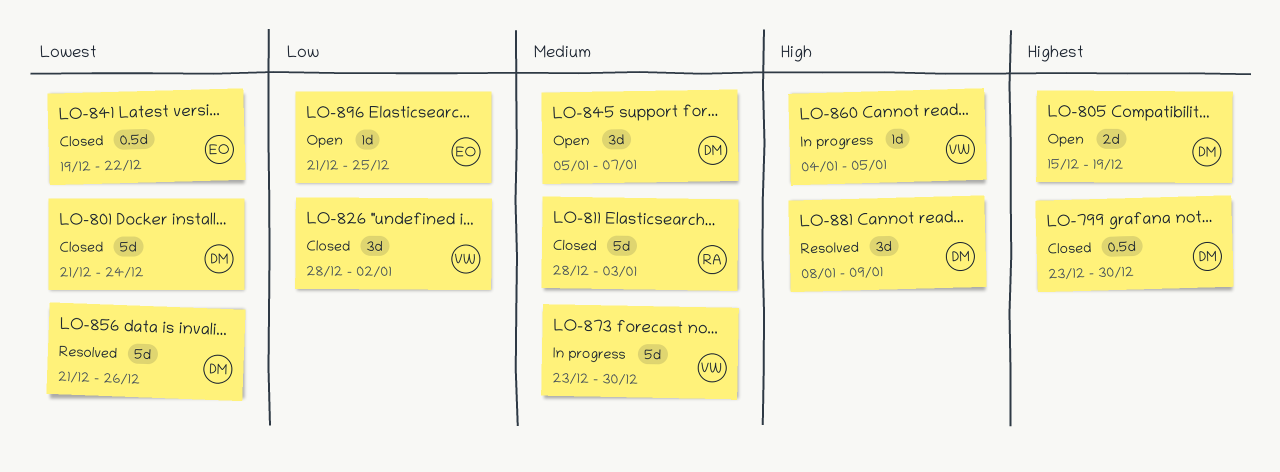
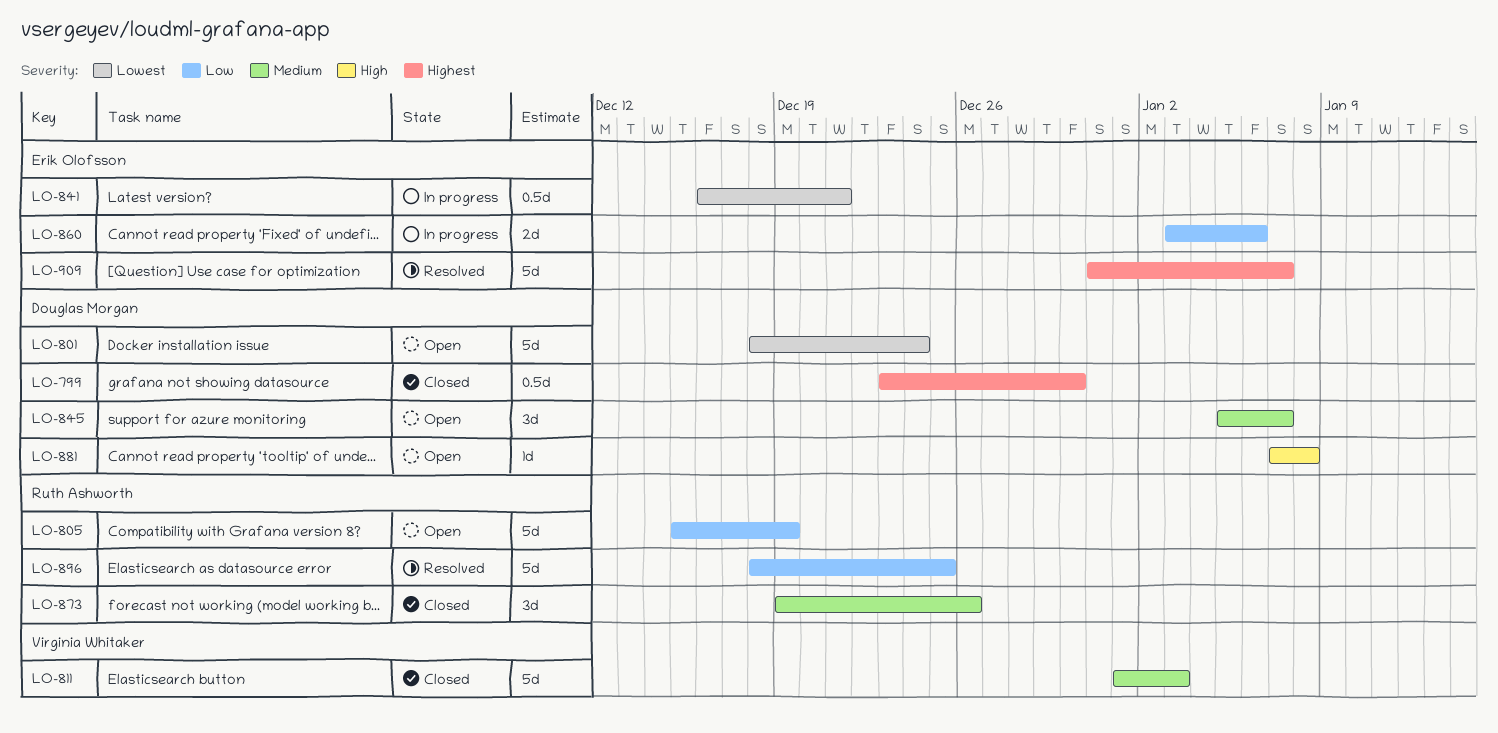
LO-801, status: Closed -> Open
LO-801, start: Dec 21 -> Dec 18
LO-805, owner: Douglas Morgan -> Ruth Ashworth
LO-805, priority: Highest -> Low
LO-805, estimate: 2d -> 5d
LO-811, owner: Ruth Ashworth -> Virginia Whitaker
LO-811, start: Dec 28 -> Jan 1
LO-826: present -> none
LO-841, status: Closed -> In progress
LO-841, start: Dec 19 -> Dec 16
LO-841, due: Dec 22 -> Dec 21
LO-856: present -> none
LO-860, owner: Virginia Whitaker -> Erik Olofsson
LO-860, priority: High -> Low
LO-860, estimate: 1d -> 2d
LO-860, start: Jan 4 -> Jan 3
LO-860, due: Jan 5 -> Jan 6
LO-873, status: In progress -> Closed
LO-873, owner: Virginia Whitaker -> Ruth Ashworth
LO-873, estimate: 5d -> 3d
LO-873, start: Dec 23 -> Dec 19
LO-873, due: Dec 30 -> Dec 26
LO-881, status: Resolved -> Open
LO-881, estimate: 3d -> 1d
LO-881, start: Jan 8 -> Jan 7
LO-881, due: Jan 9 -> Jan 8
LO-896, status: Open -> Resolved
LO-896, owner: Erik Olofsson -> Ruth Ashworth
LO-896, estimate: 1d -> 5d
LO-896, start: Dec 21 -> Dec 18
LO-909: none -> present

